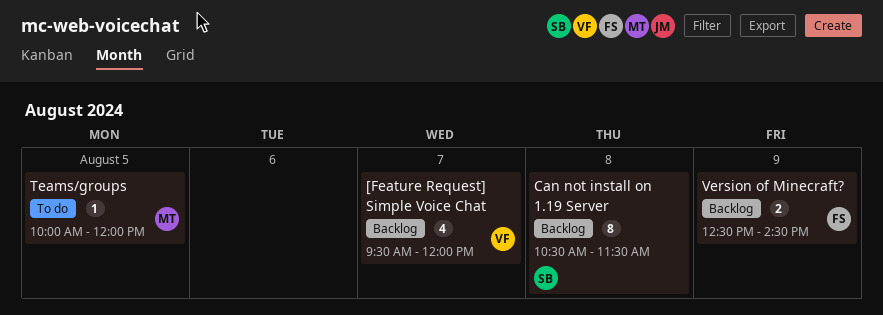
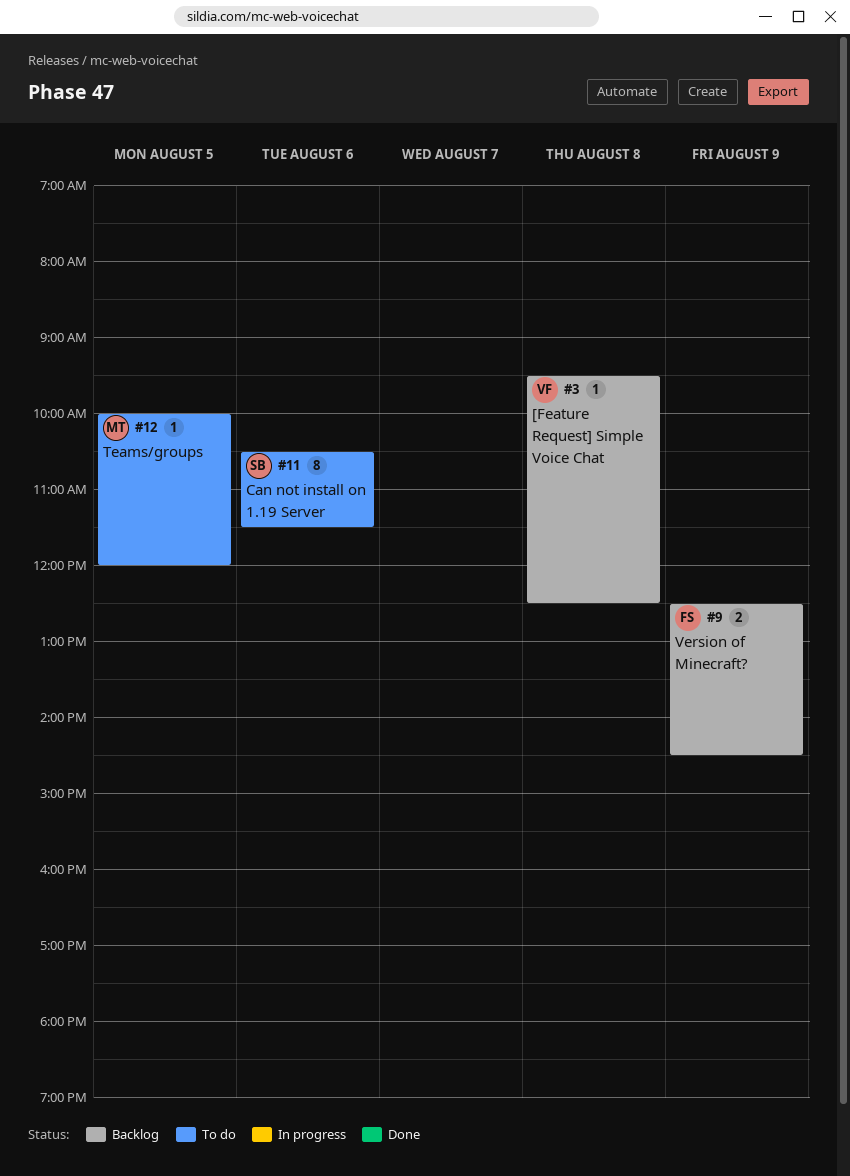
[Feature Request] Simple Voice Chat, estimate: 4 -> 1
[Feature Request] Simple Voice Chat, day: Aug 7 -> Aug 8
[Feature Request] Simple Voice Chat, ends: 12:00 -> 12:30
Can not install on 1.19 Server, status: Backlog -> To do
Can not install on 1.19 Server, day: Aug 8 -> Aug 6

